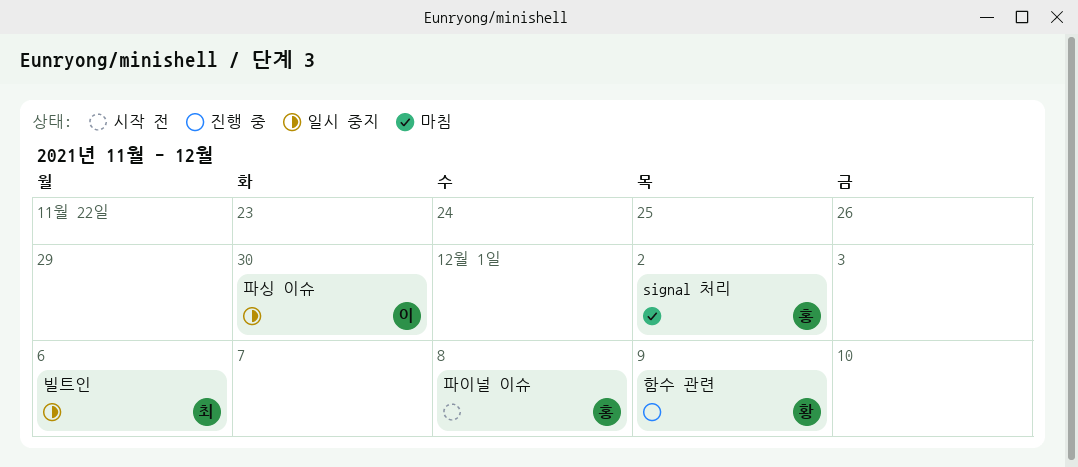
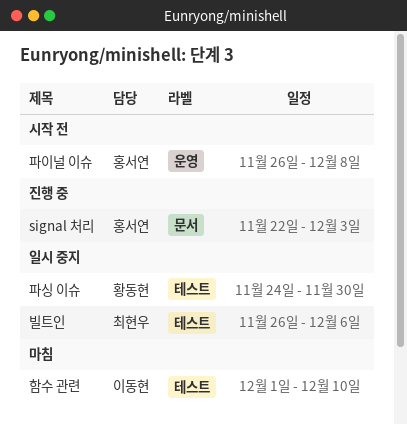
signal 처리, status: 마침 -> 진행 중
signal 처리, due: Dec 2 -> Dec 3
파싱 이슈, owner: 이동현 -> 황동현
함수 관련, status: 진행 중 -> 마침
함수 관련, owner: 황동현 -> 이동현
함수 관련, due: Dec 9 -> Dec 10

